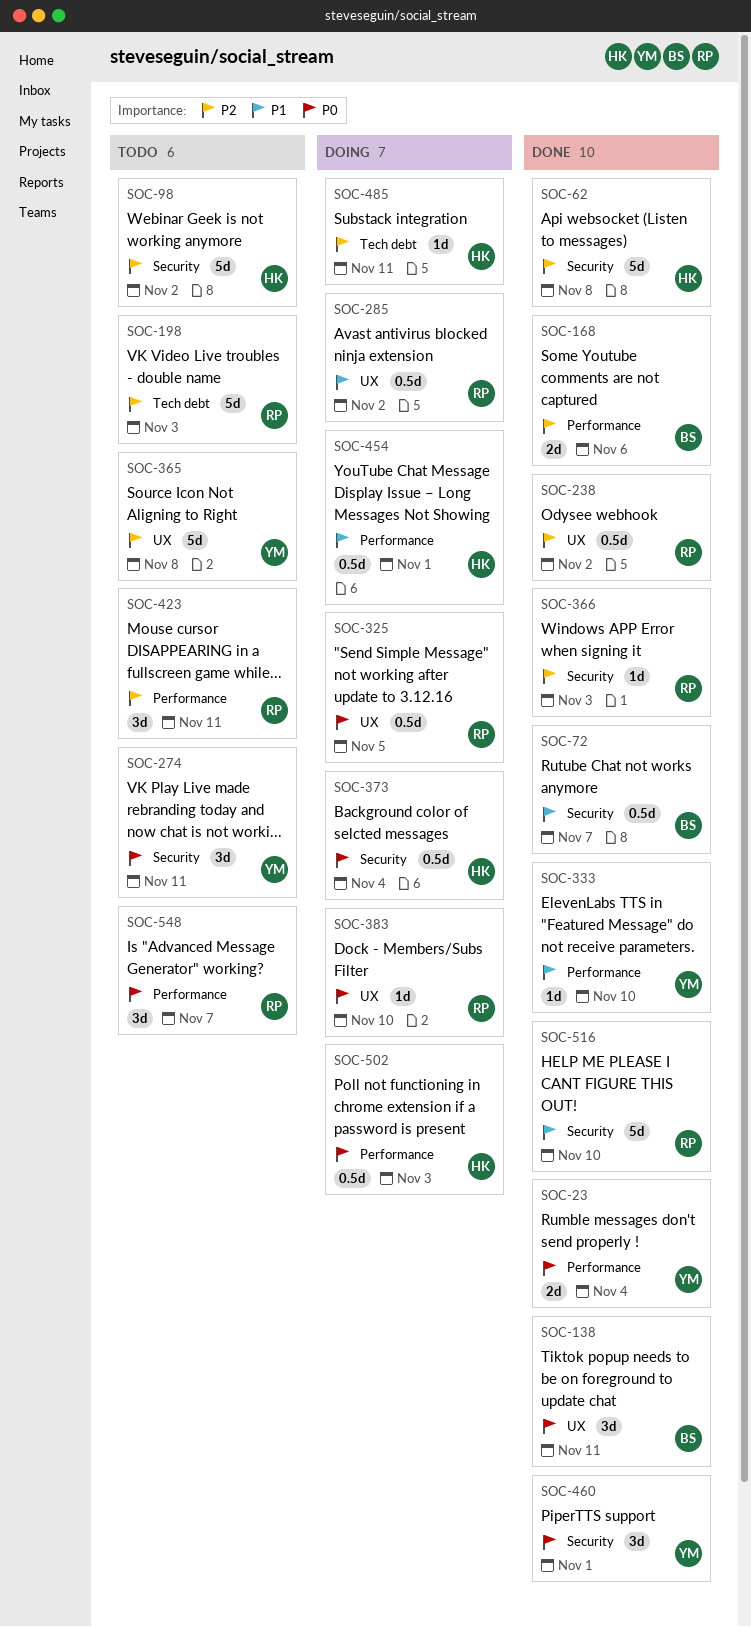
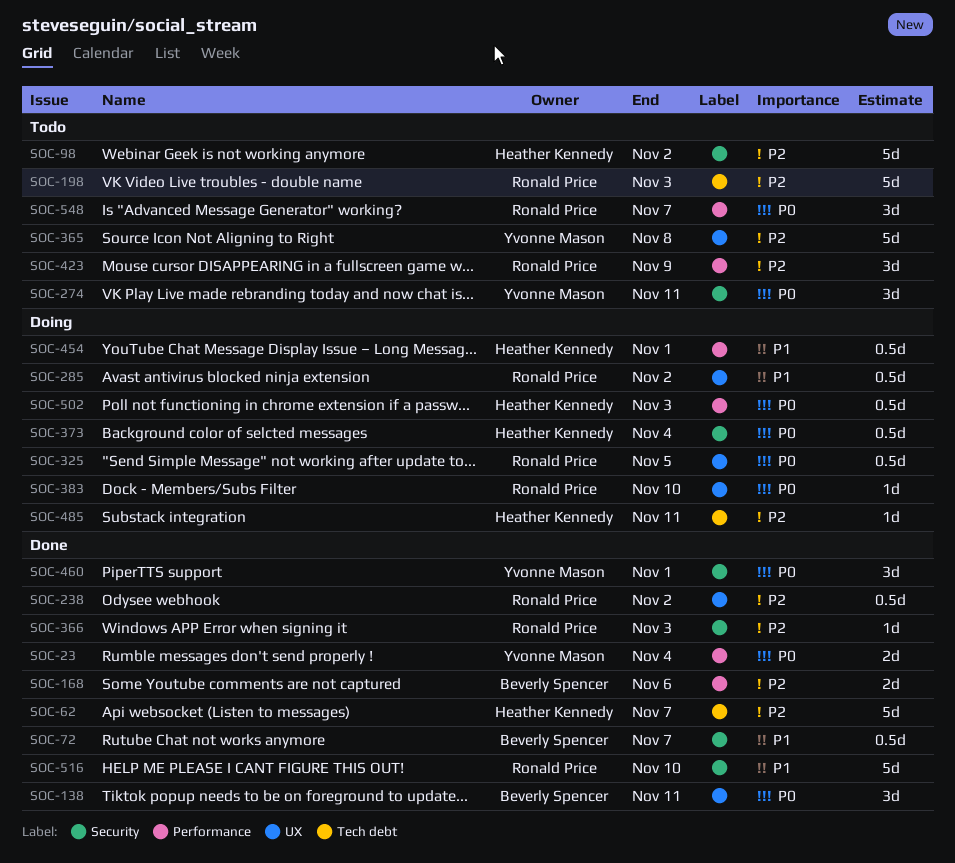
SOC-62, label: Security -> Tech debt
SOC-62, due: Nov 8 -> Nov 7
SOC-333: present -> none
SOC-423, due: Nov 11 -> Nov 9

